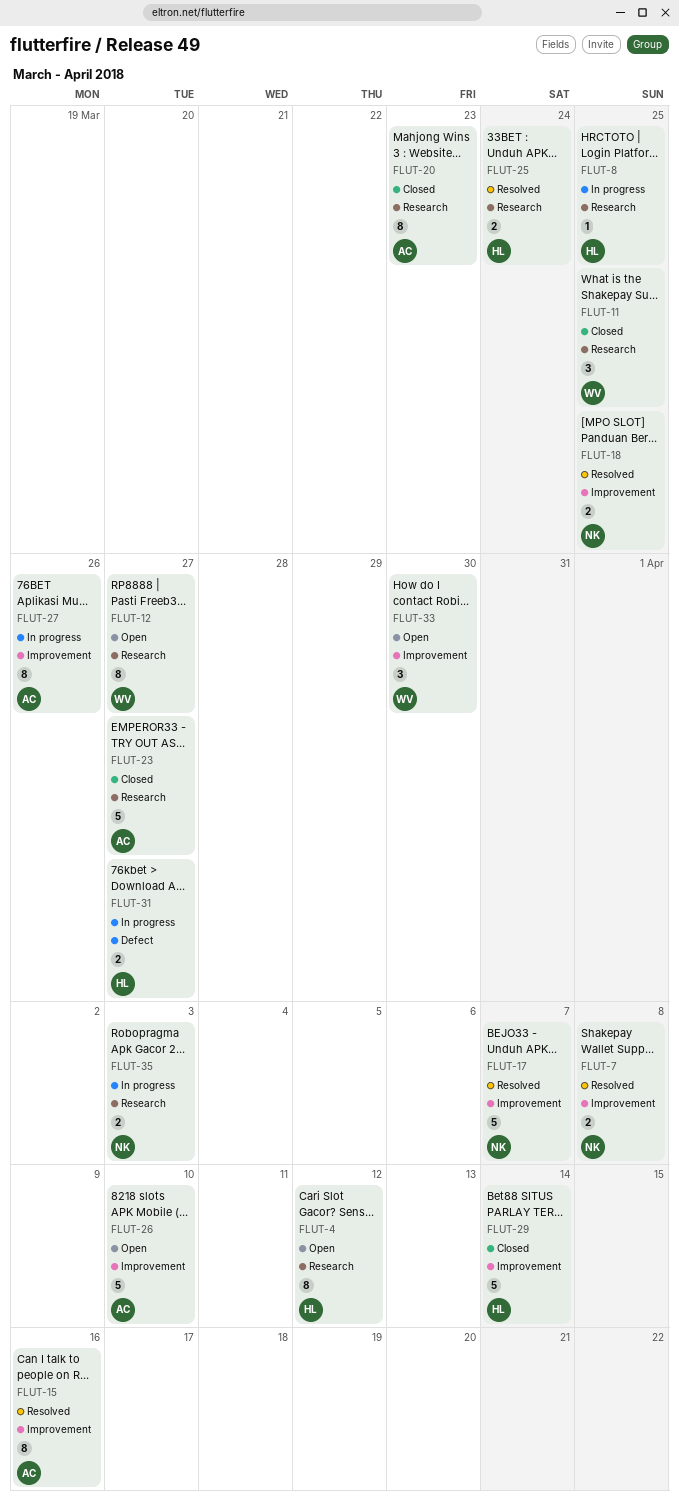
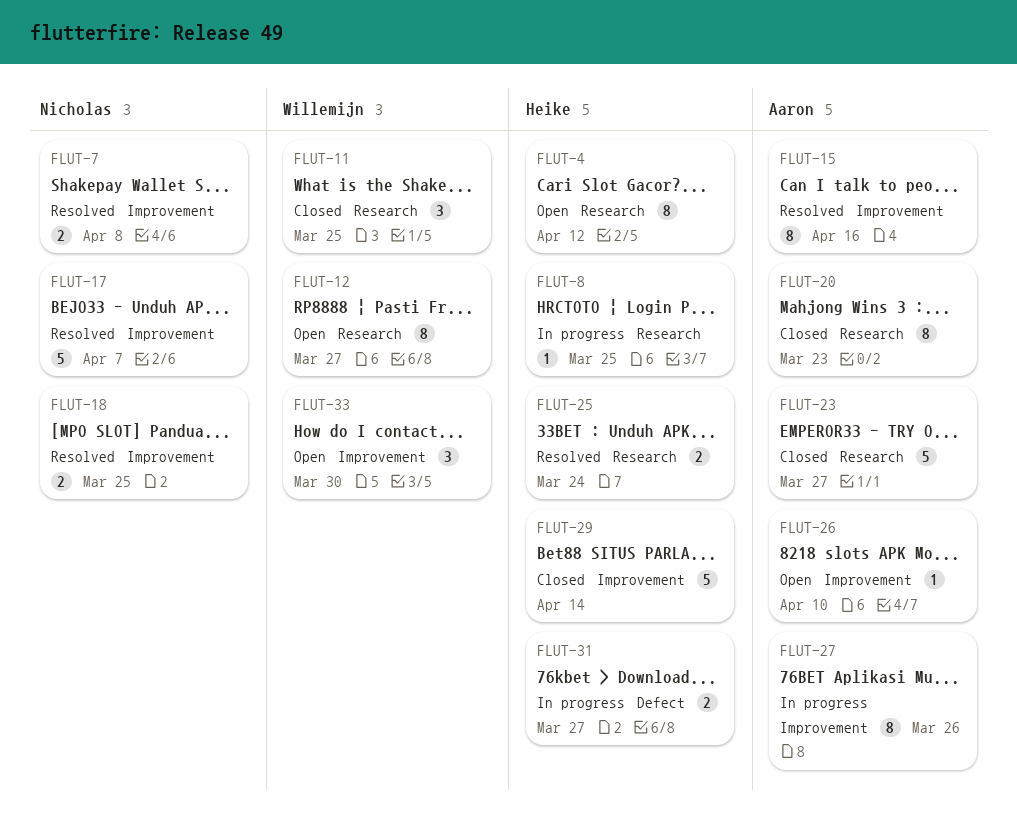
FLUT-26, estimate: 5 -> 1
FLUT-35: present -> none

